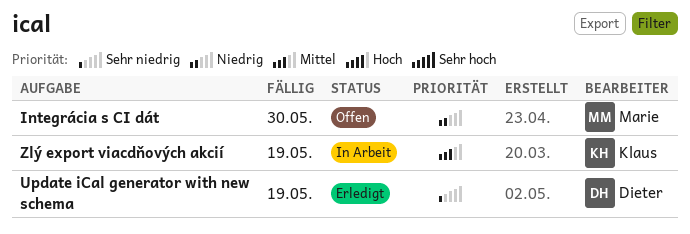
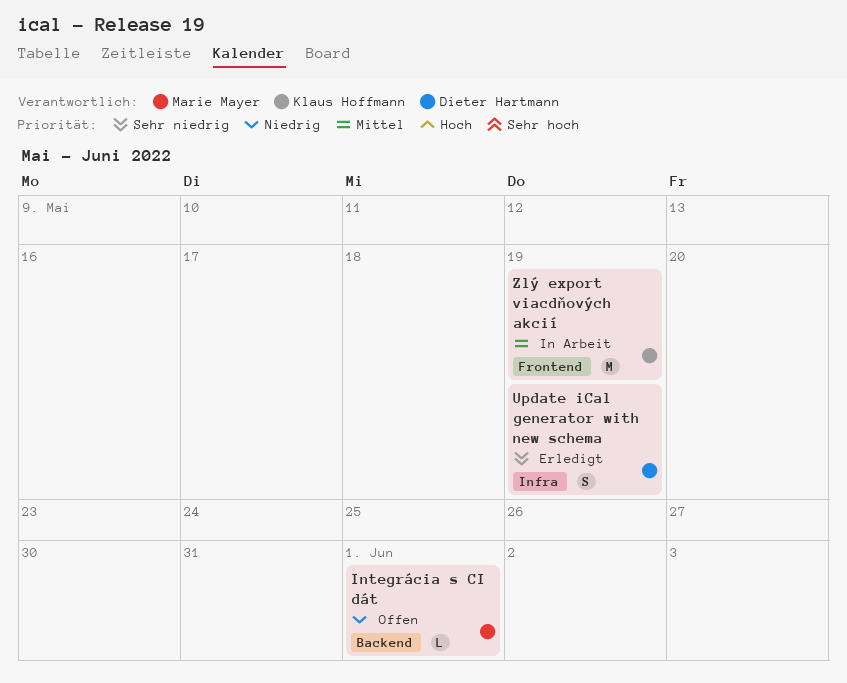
Integrácia s CI dát, due: May 30 -> Jun 1

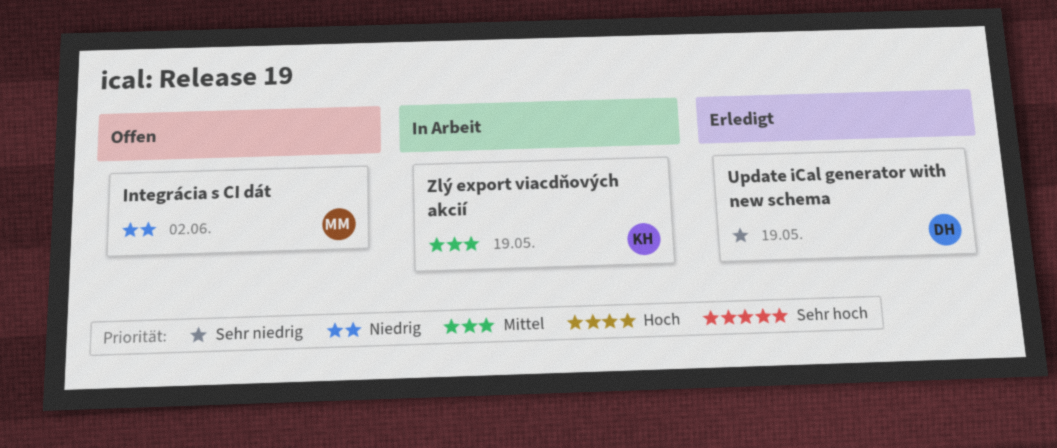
Integrácia s CI dát, due: Jun 1 -> Jun 2

